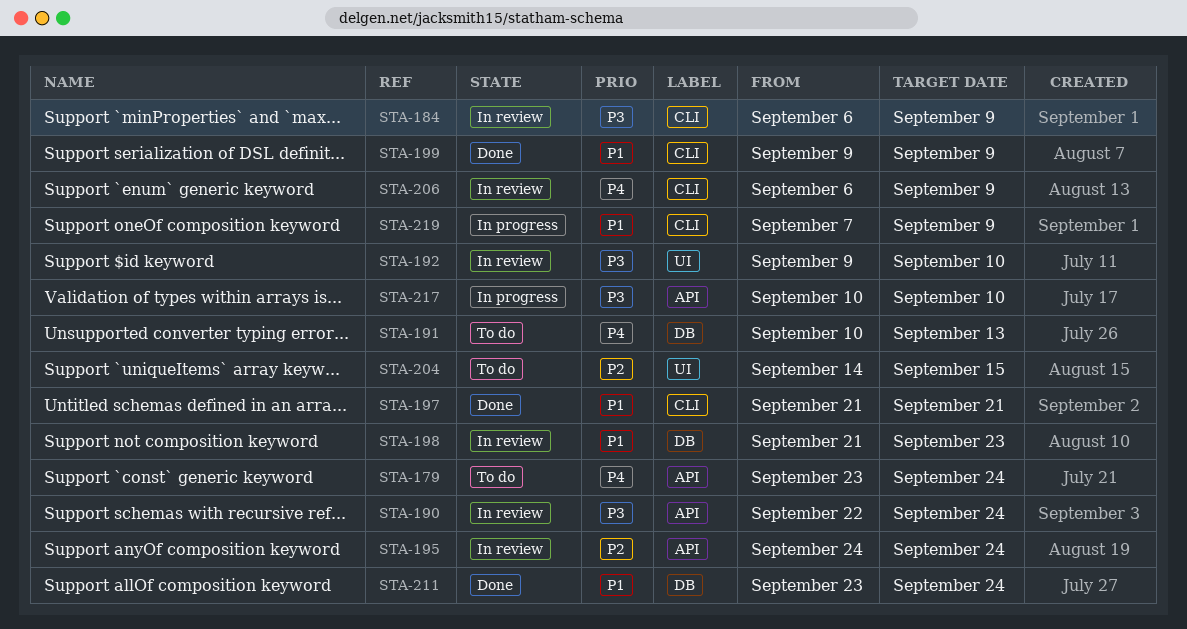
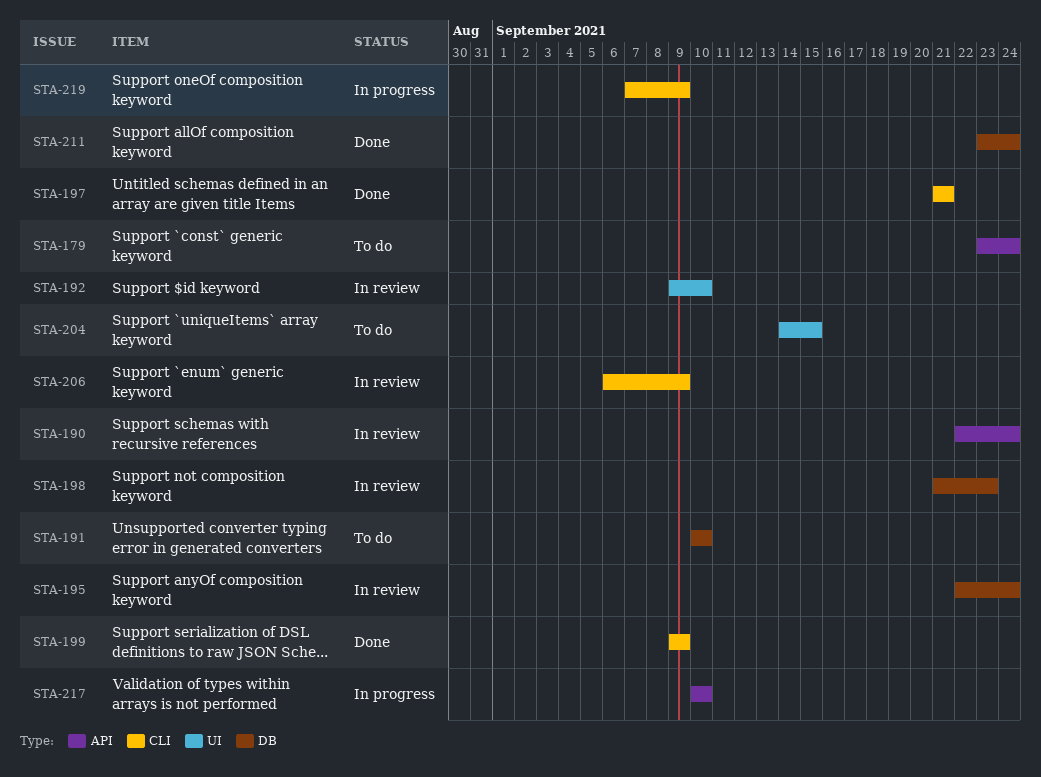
STA-184: present -> none
STA-191, due: Sep 13 -> Sep 10
STA-195, label: API -> DB
STA-195, start: Sep 24 -> Sep 22

